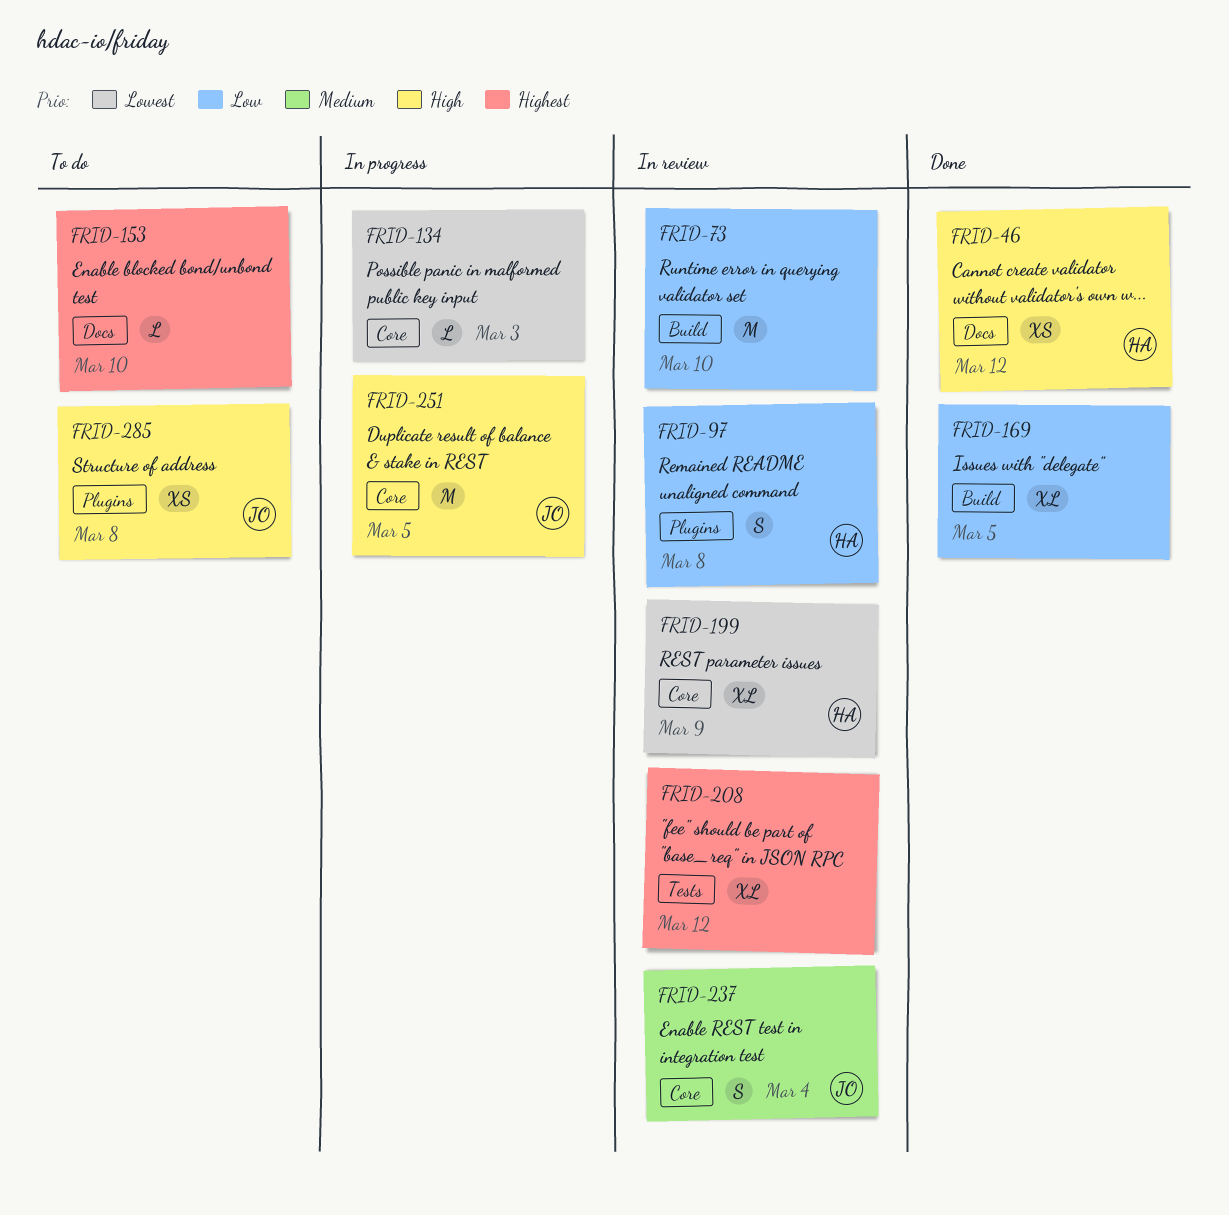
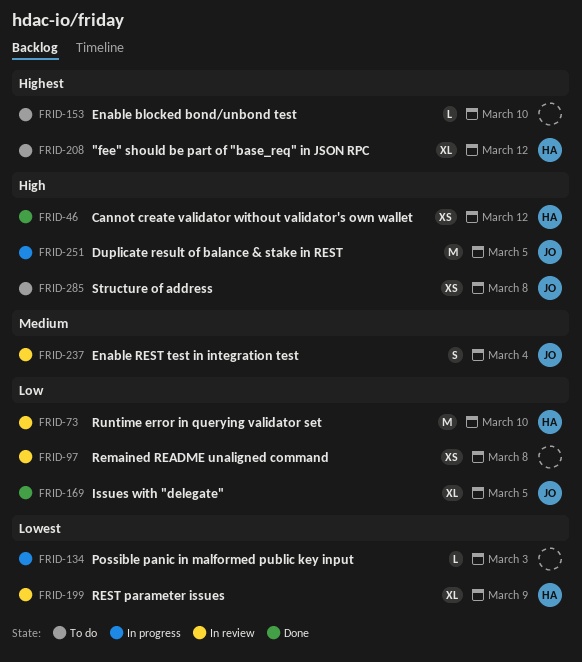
FRID-73, owner: none -> HA
FRID-97, owner: HA -> none
FRID-97, estimate: S -> XS
FRID-169, owner: none -> JO
FRID-208, status: In review -> To do
FRID-208, owner: none -> HA

